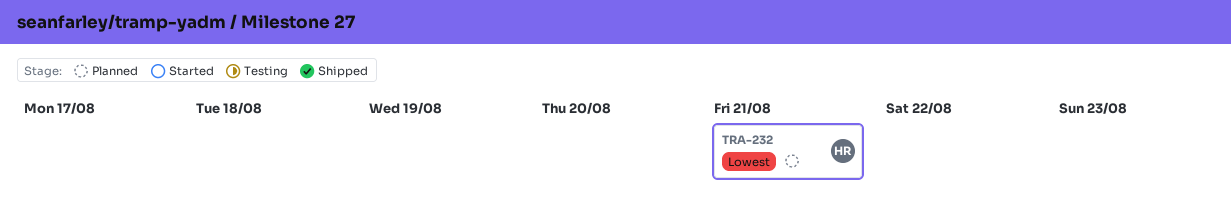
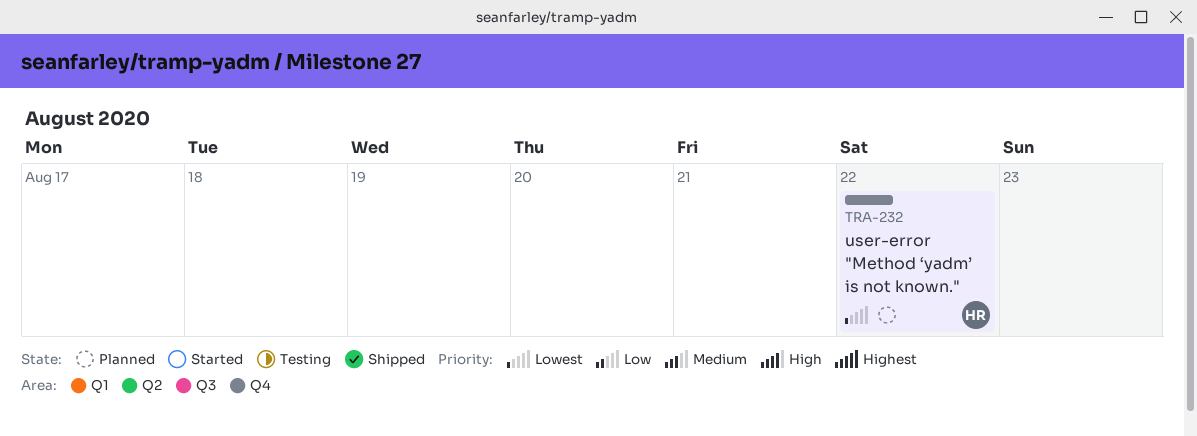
TRA-232, due: Aug 21 -> Aug 22

